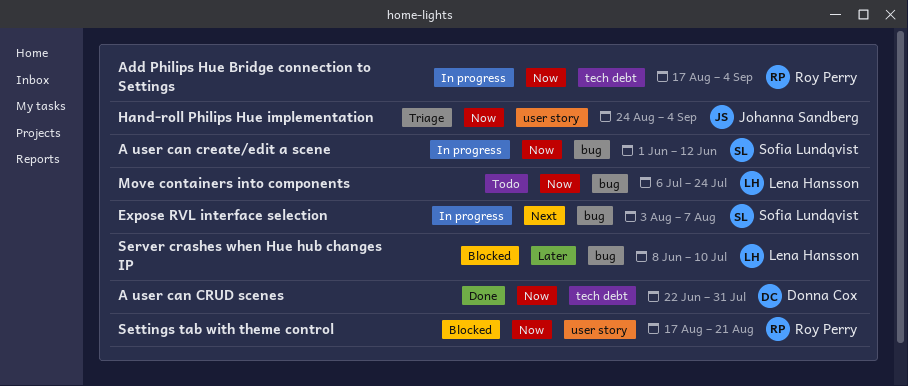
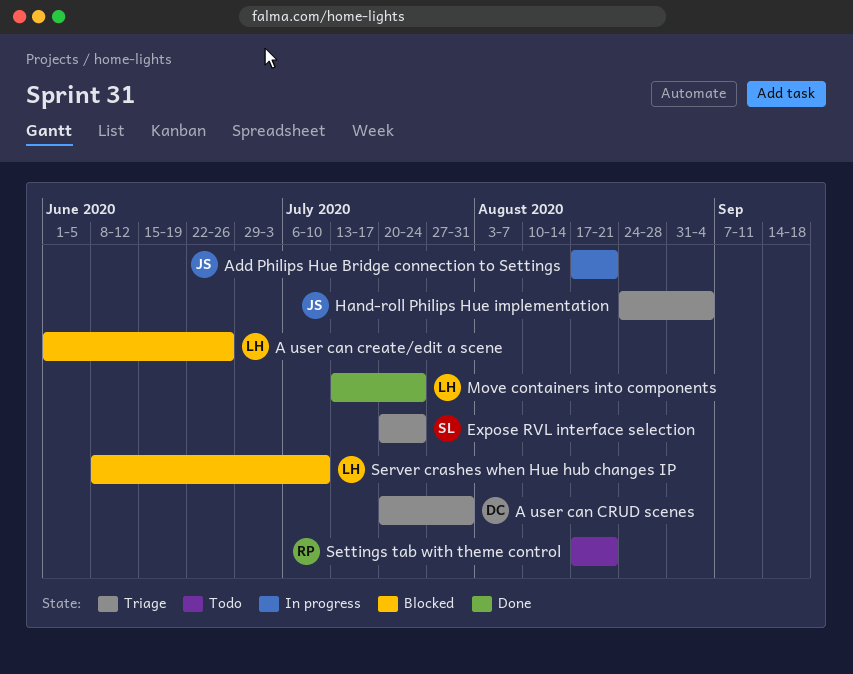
A user can create/edit a scene, status: In progress -> Blocked
A user can create/edit a scene, owner: Sofia Lundqvist -> Lena Hansson
A user can create/edit a scene, due: Jun 12 -> Jun 26
A user can CRUD scenes, status: Done -> Triage
A user can CRUD scenes, start: Jun 22 -> Jul 20
Add Philips Hue Bridge connection to Settings, owner: Roy Perry -> Johanna Sandberg
Add Philips Hue Bridge connection to Settings, due: Sep 4 -> Aug 21
Expose RVL interface selection, status: In progress -> Triage
Expose RVL interface selection, start: Aug 3 -> Jul 20
Expose RVL interface selection, due: Aug 7 -> Jul 24
Move containers into components, status: Todo -> Done
Move containers into components, start: Jul 6 -> Jul 13
Settings tab with theme control, status: Blocked -> Todo

